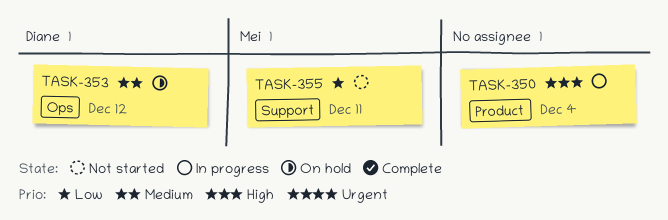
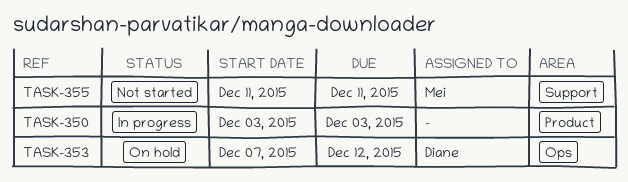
TASK-350, due: Dec 4 -> Dec 3

